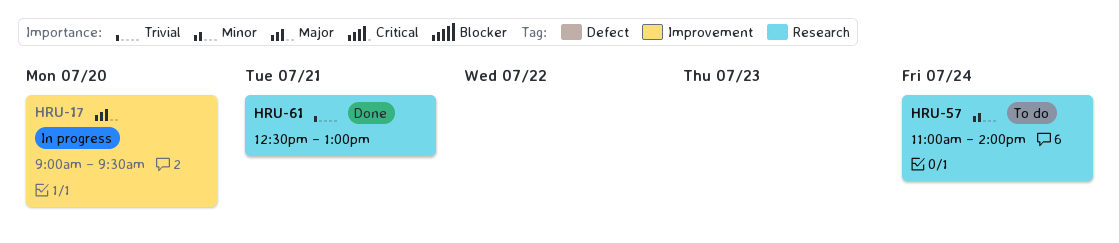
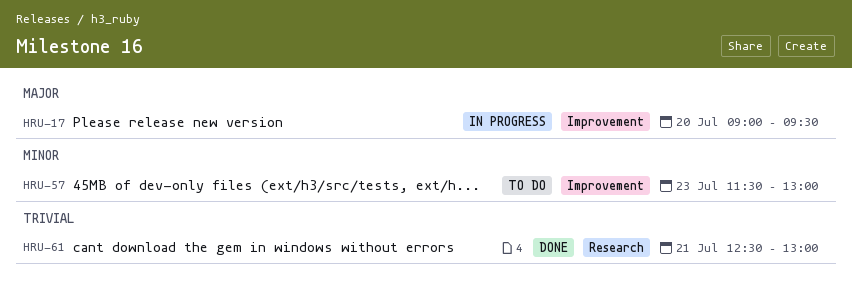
HRU-57, label: Research -> Improvement
HRU-57, day: Jul 24 -> Jul 23
HRU-57, begins: 11:00 -> 11:30
HRU-57, ends: 14:00 -> 13:00

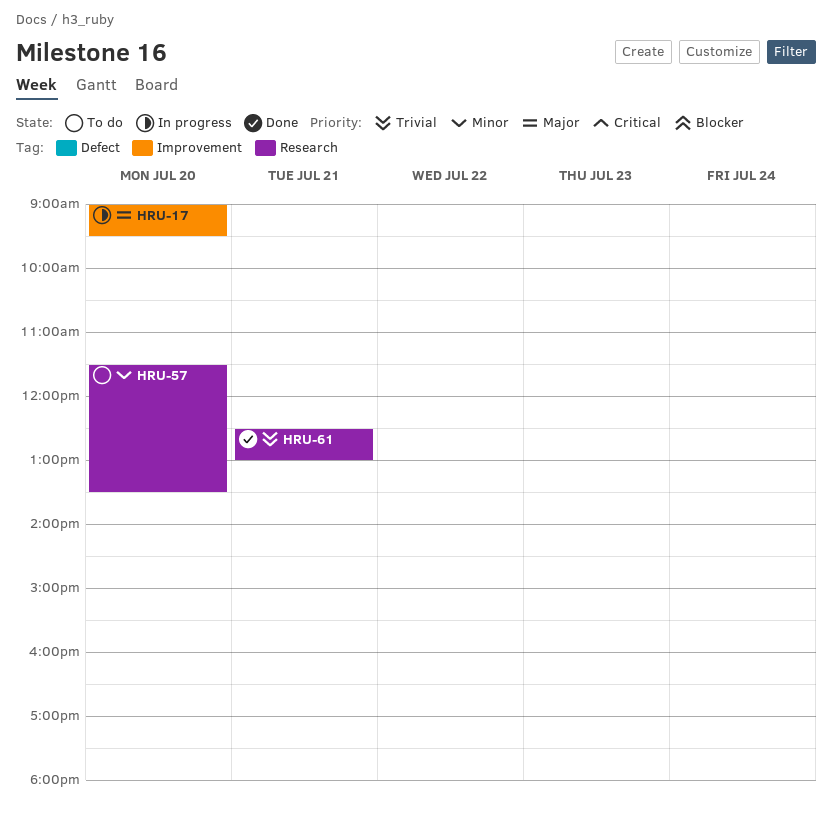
HRU-57, label: Improvement -> Research
HRU-57, day: Jul 23 -> Jul 20
HRU-57, ends: 13:00 -> 13:30

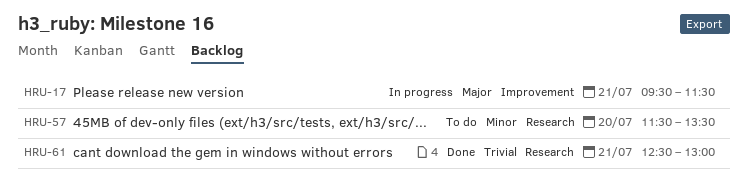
HRU-17, day: Jul 20 -> Jul 21
HRU-17, begins: 09:00 -> 09:30
HRU-17, ends: 09:30 -> 11:30

